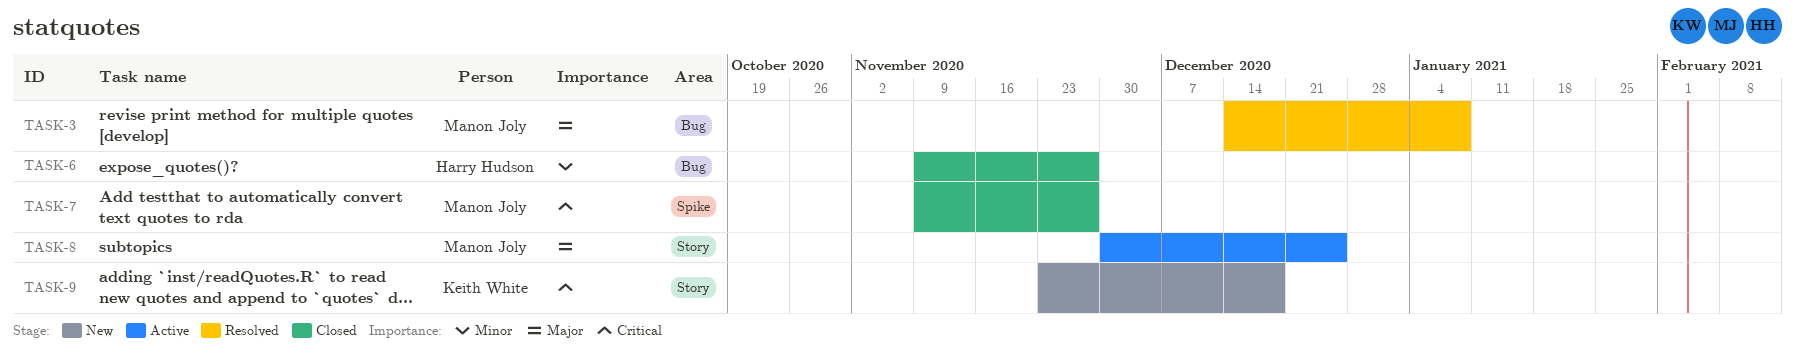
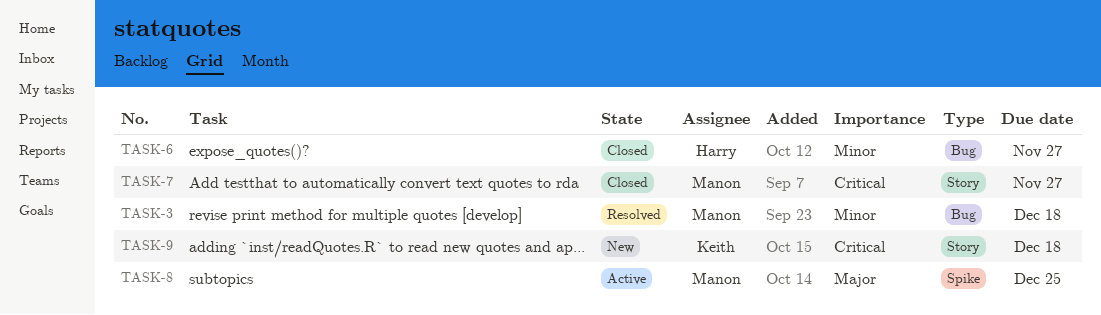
TASK-3, priority: Major -> Minor
TASK-3, due: Jan 8 -> Dec 18
TASK-7, label: Spike -> Story
TASK-8, label: Story -> Spike

